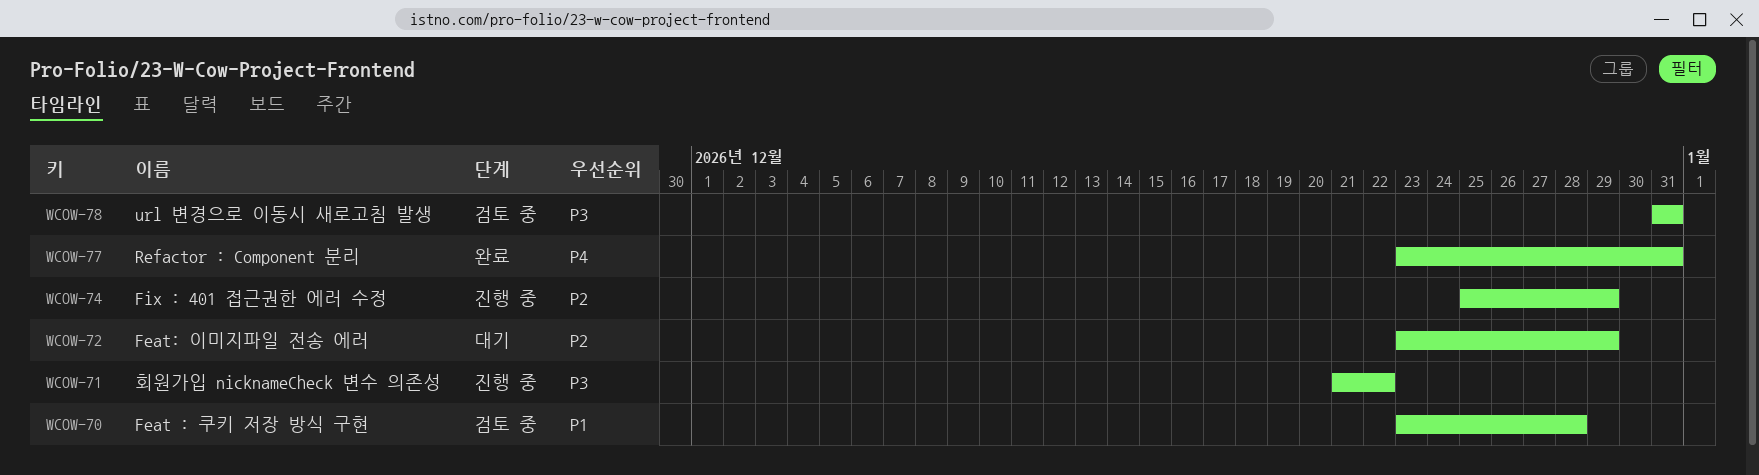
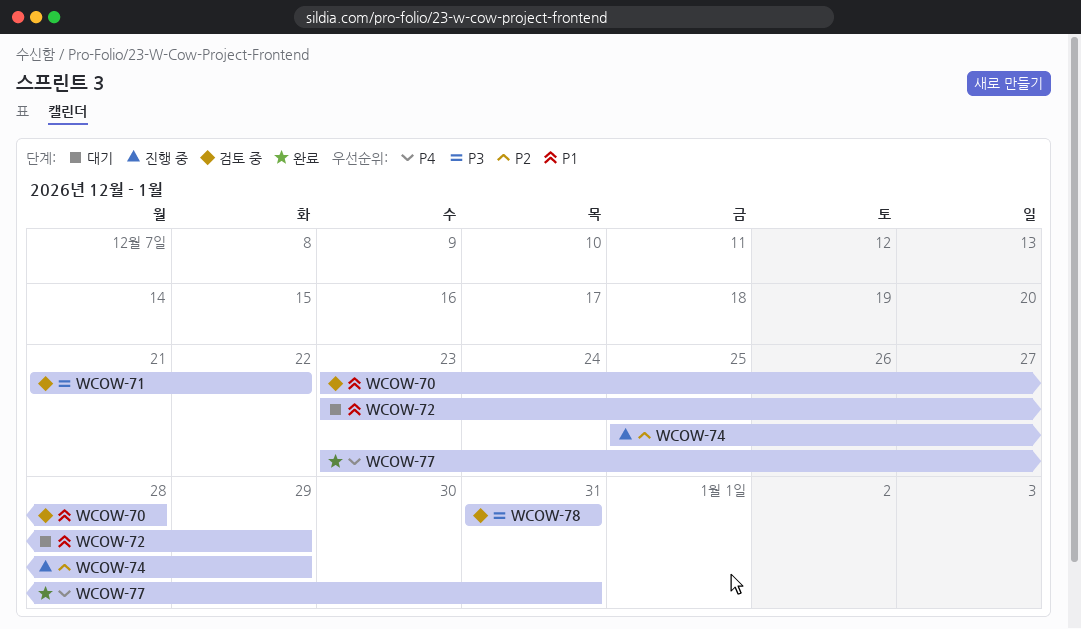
WCOW-71, status: 진행 중 -> 검토 중
WCOW-72, priority: P2 -> P1

